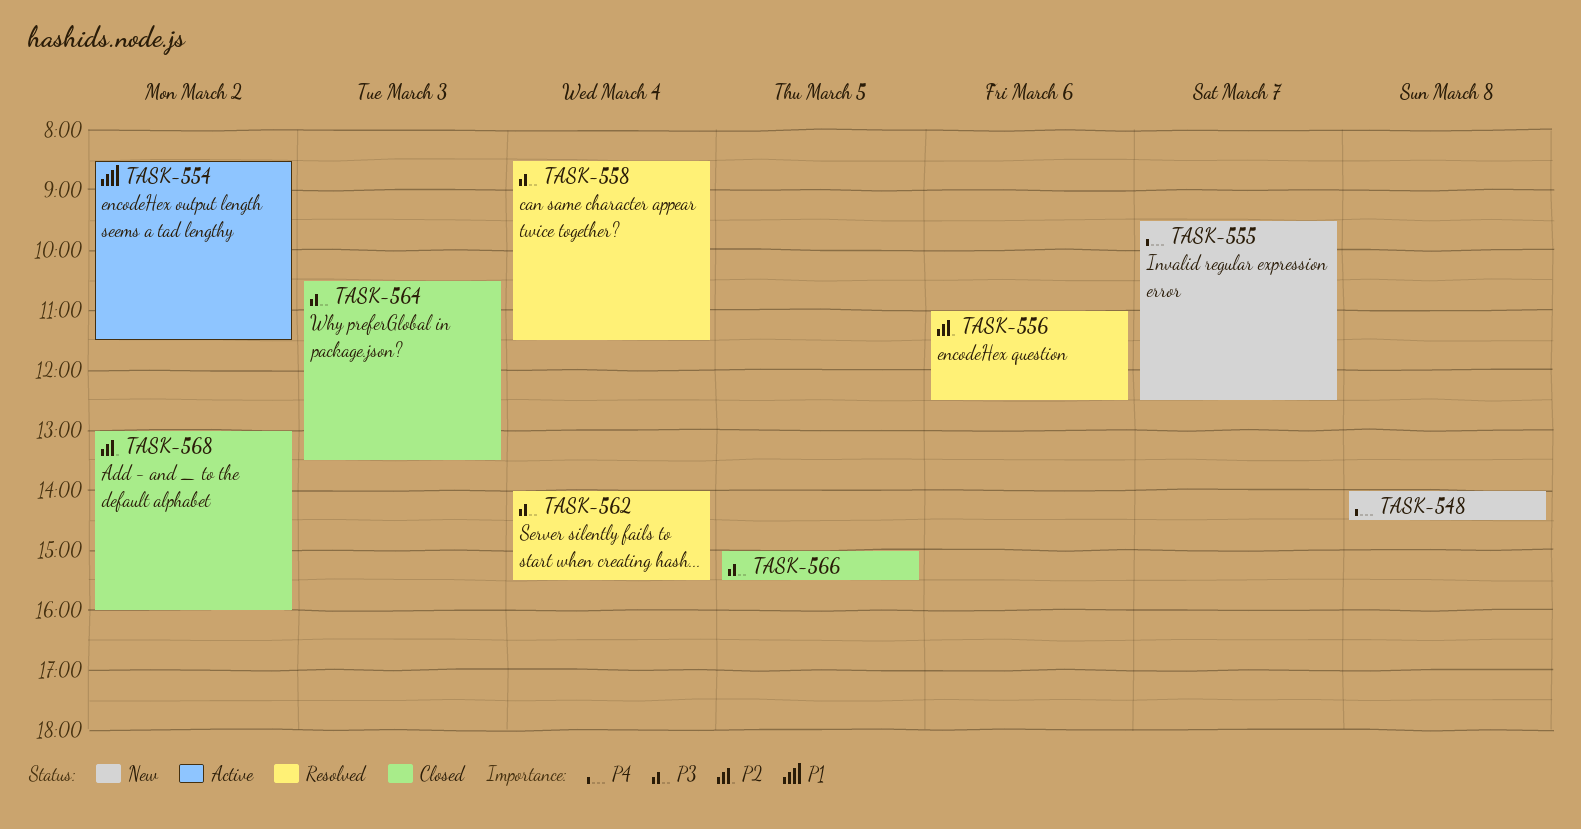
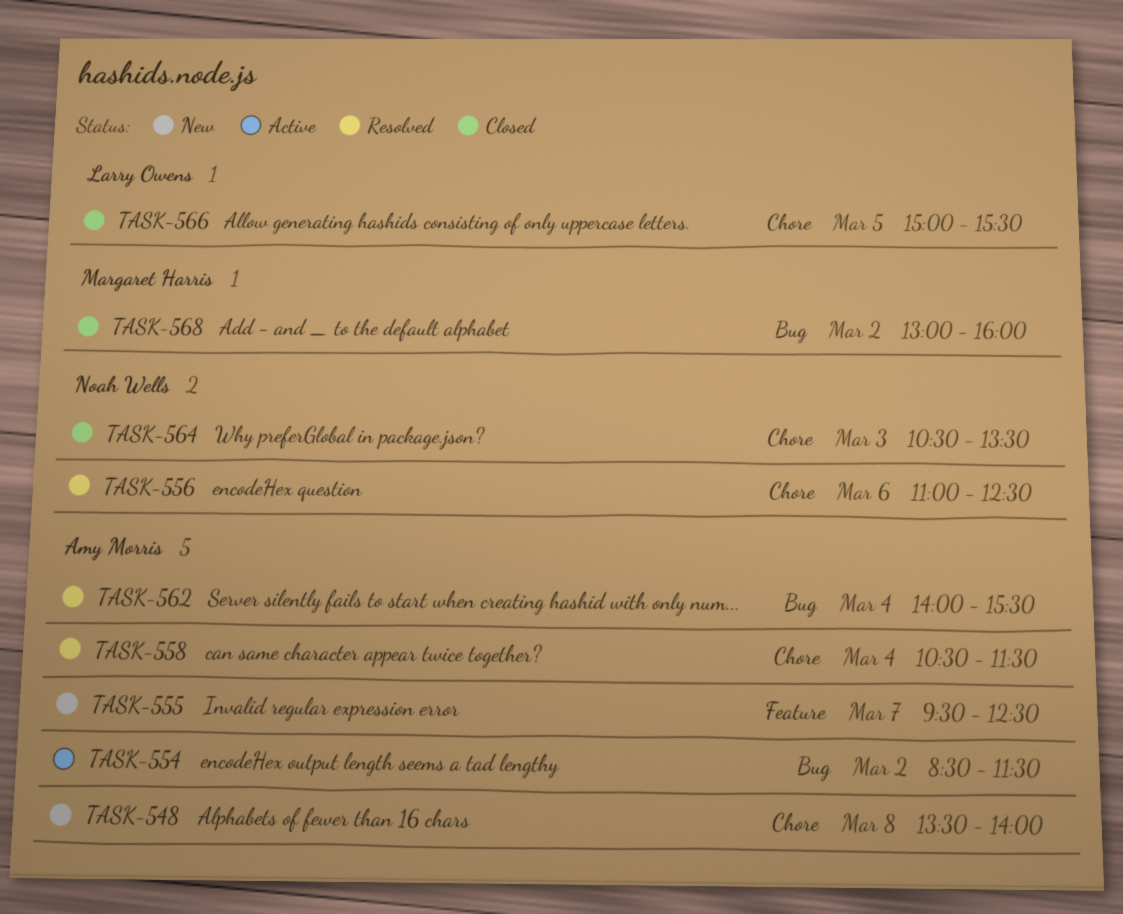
TASK-548, begins: 14:00 -> 13:30
TASK-548, ends: 14:30 -> 14:00
TASK-558, begins: 08:30 -> 10:30

